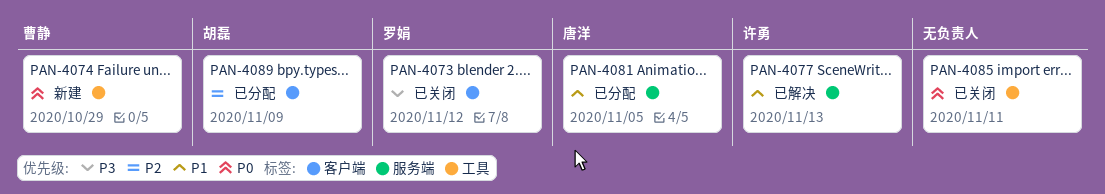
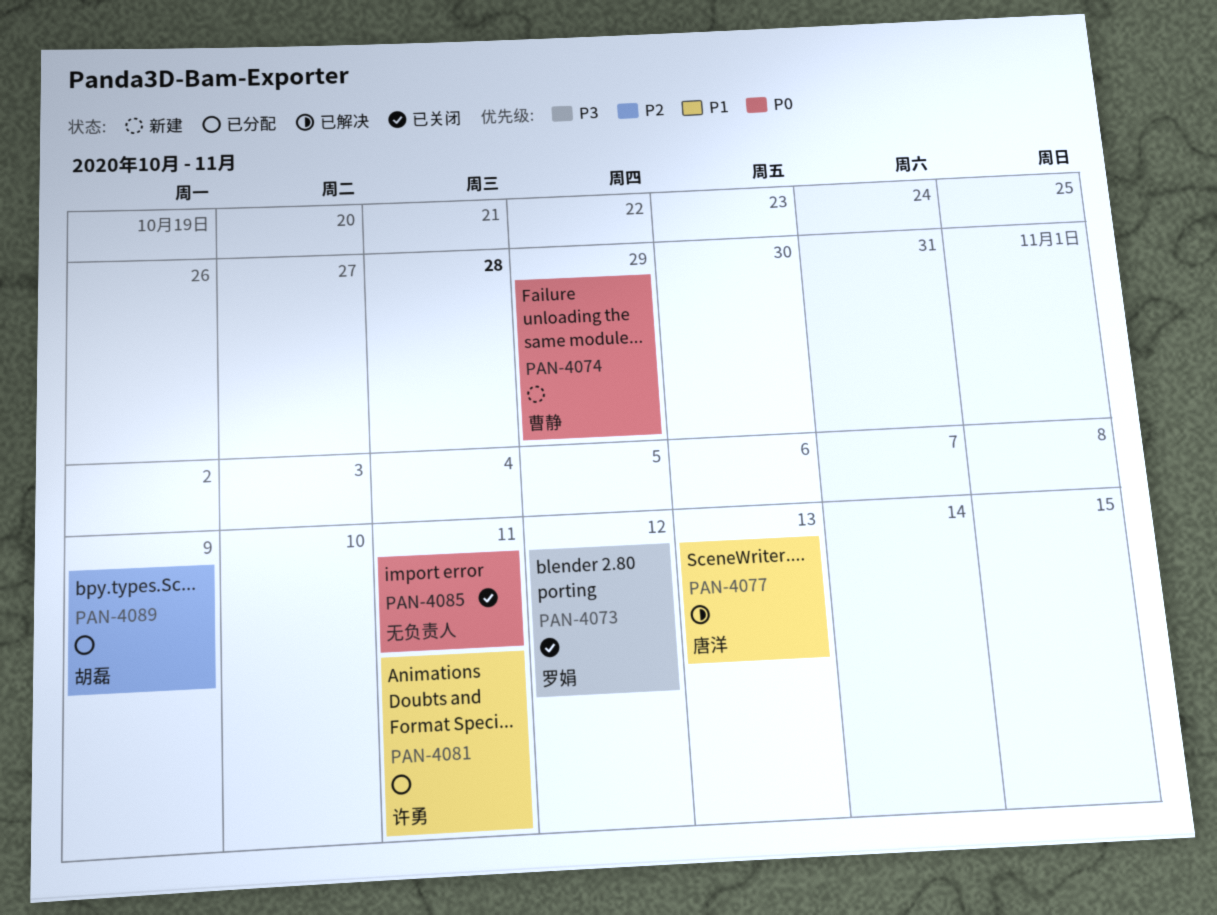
PAN-4077, owner: 许勇 -> 唐洋
PAN-4081, owner: 唐洋 -> 许勇
PAN-4081, due: Nov 5 -> Nov 11

